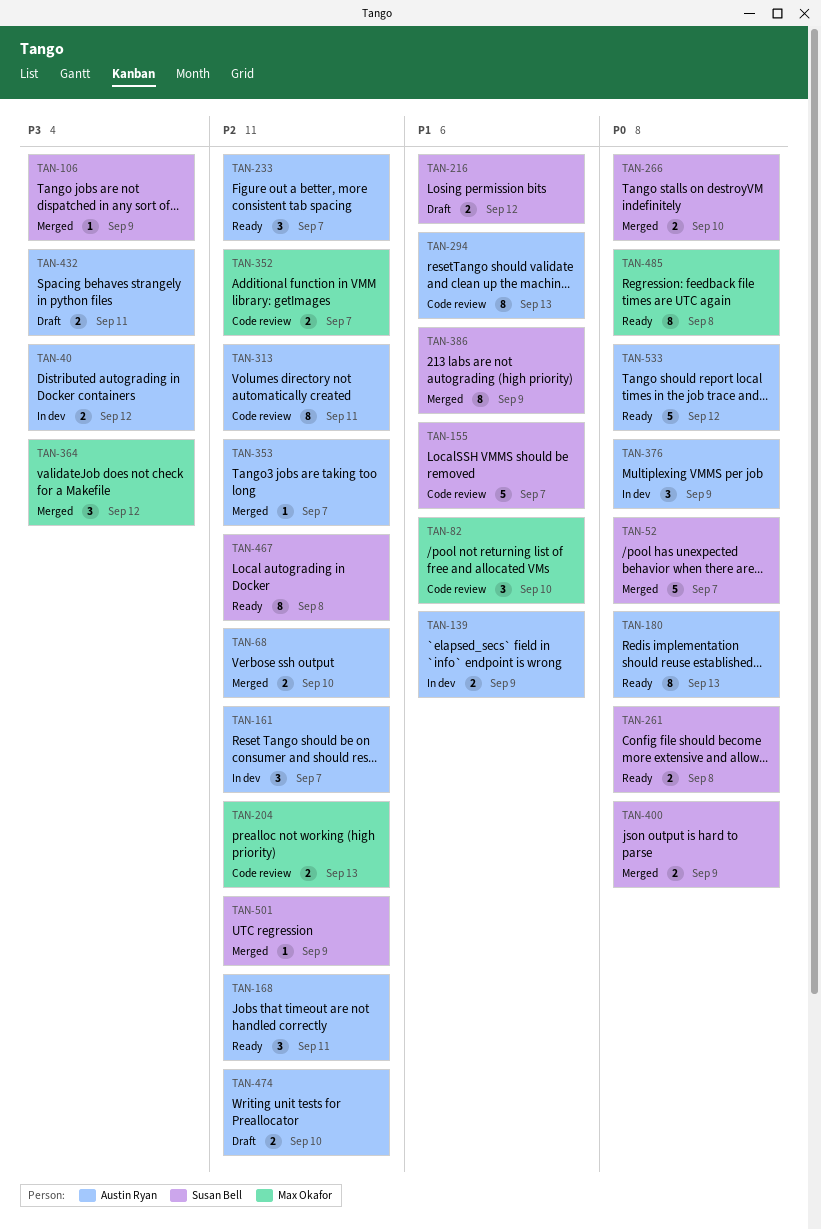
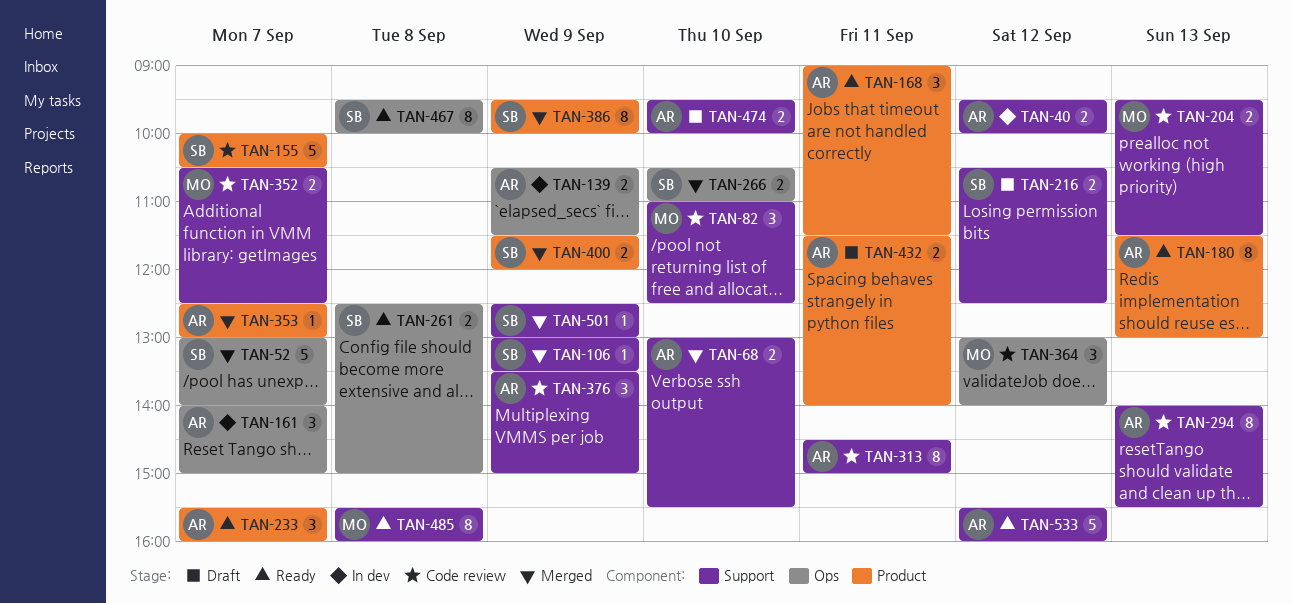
TAN-364, status: Merged -> Code review
TAN-376, status: In dev -> Code review

